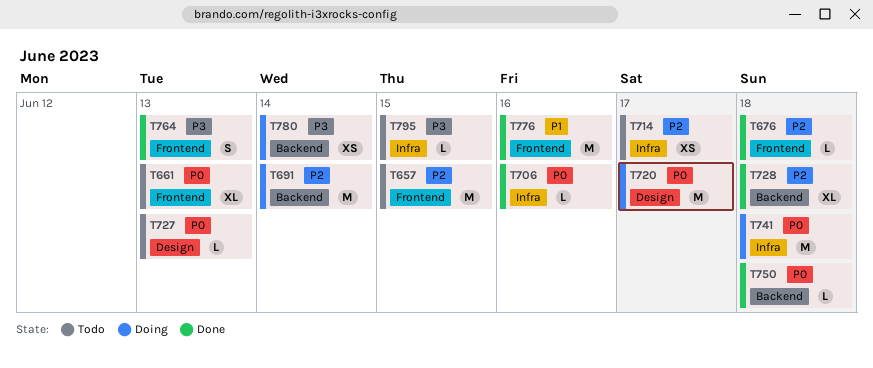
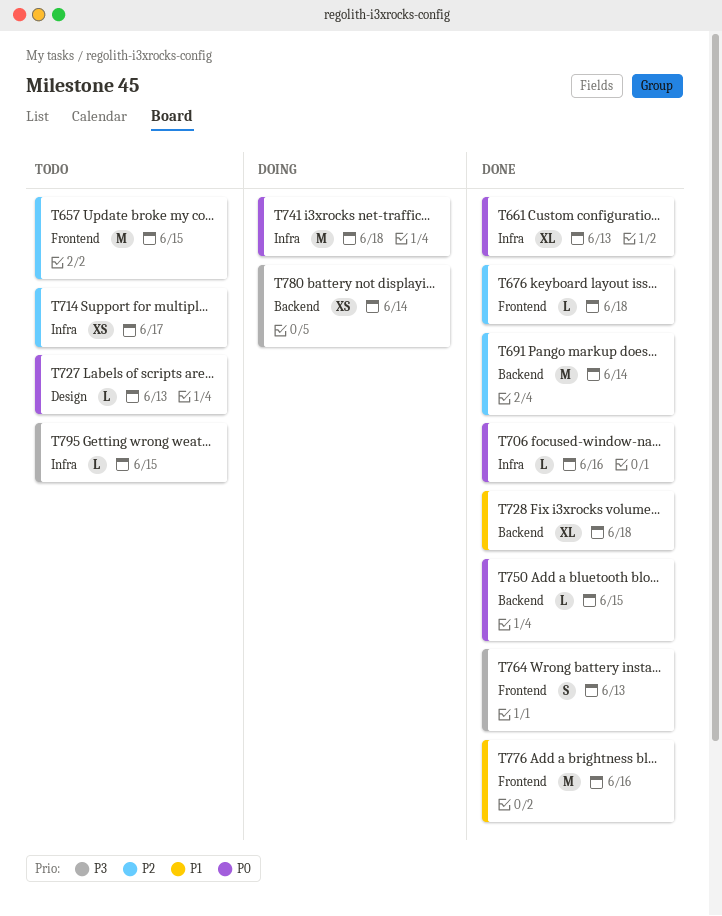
T661, status: Todo -> Done
T661, label: Frontend -> Infra
T691, status: Doing -> Done
T720: present -> none
T728, priority: P2 -> P1
T750, due: Jun 18 -> Jun 15

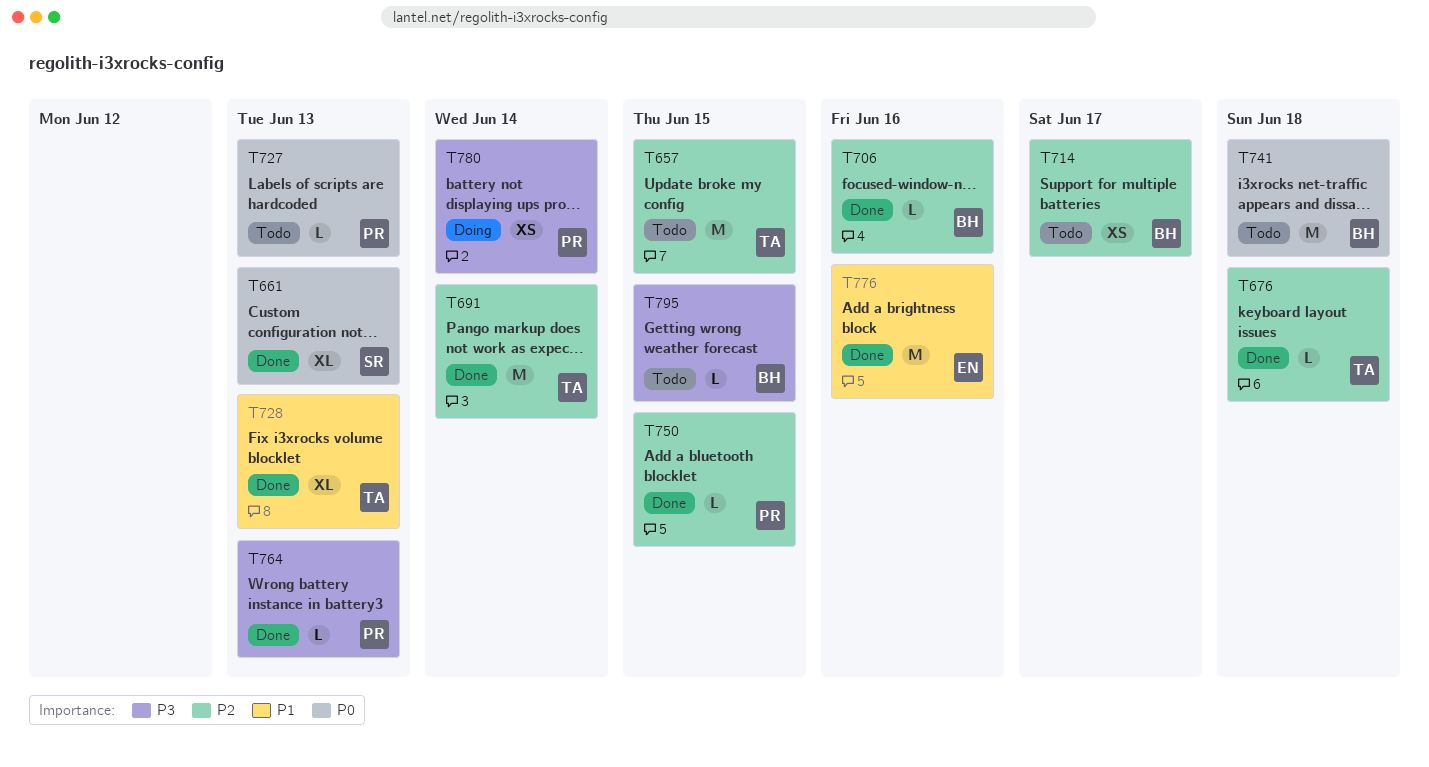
T706, priority: P0 -> P2
T728, due: Jun 18 -> Jun 13
T741, status: Doing -> Todo
T750, priority: P0 -> P2
T764, estimate: S -> L

